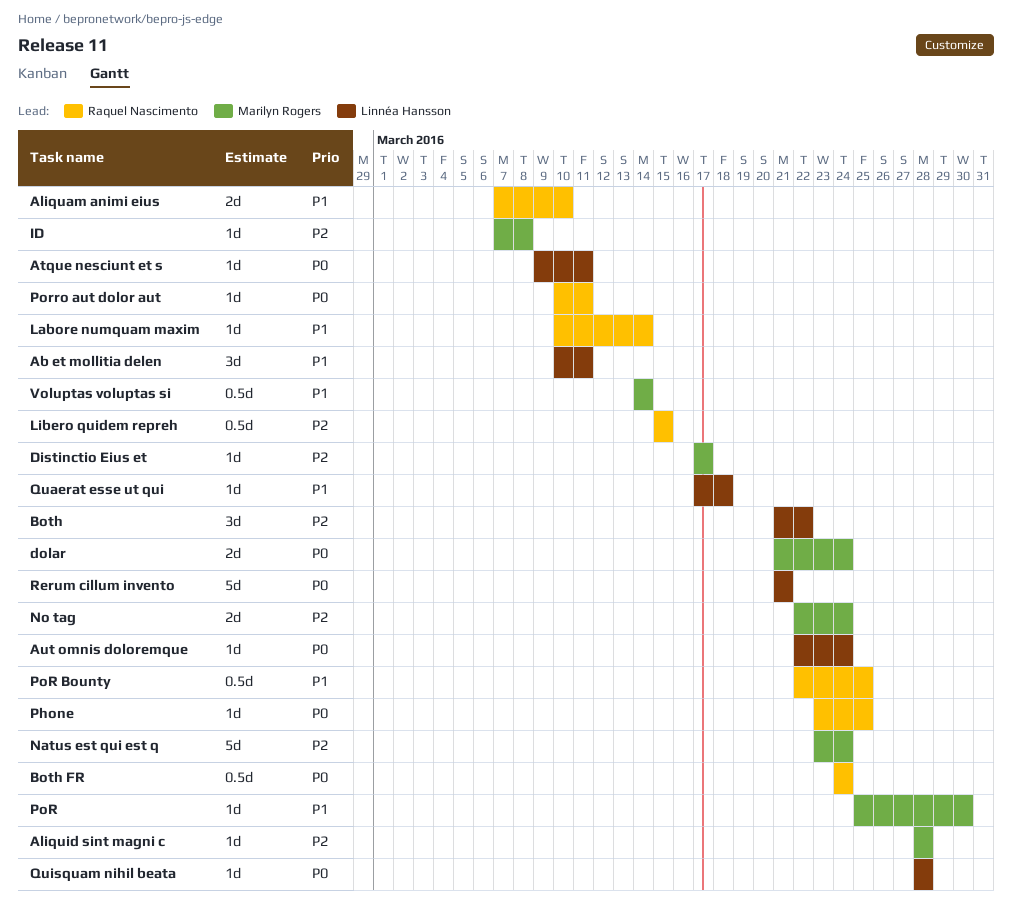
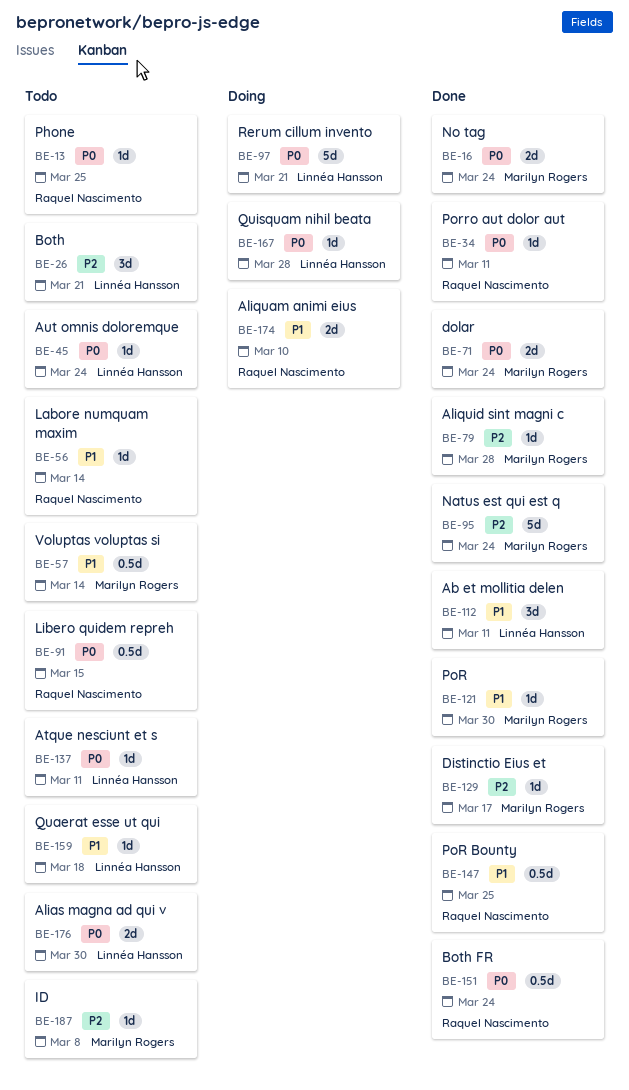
Alias magna ad qui v: none -> present
Both, due: Mar 22 -> Mar 21
Libero quidem repreh, priority: P2 -> P0
No tag, priority: P2 -> P0

